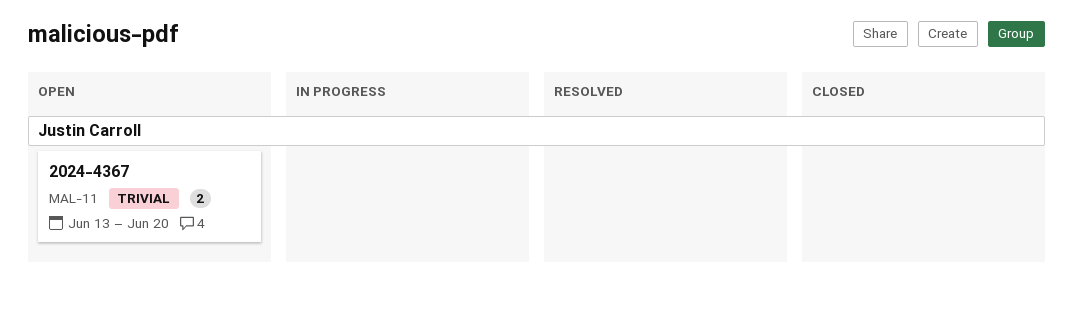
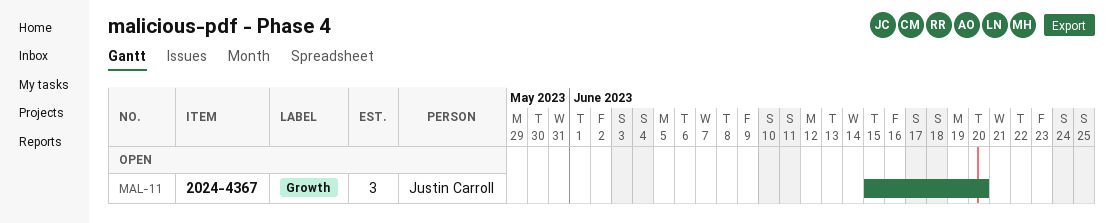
MAL-11, estimate: 2 -> 3
MAL-11, start: Jun 13 -> Jun 15

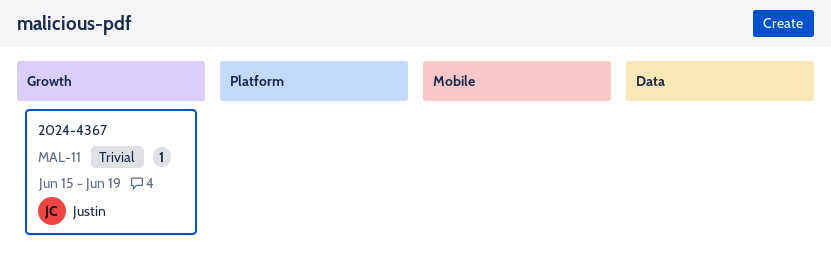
MAL-11, estimate: 3 -> 1
MAL-11, due: Jun 20 -> Jun 19

